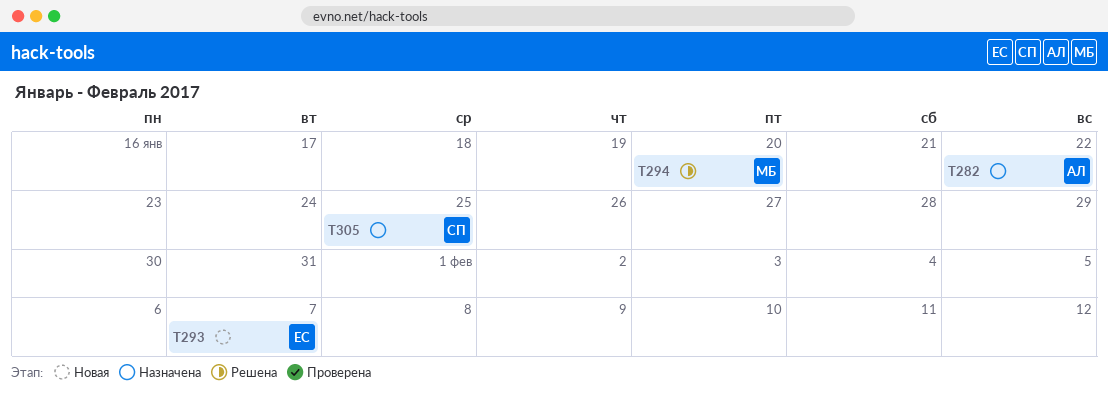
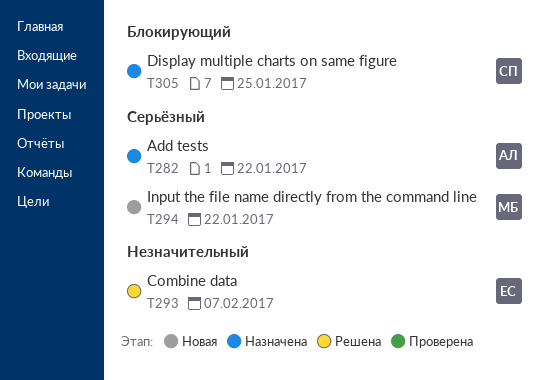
T293, status: Новая -> Решена
T294, status: Решена -> Новая
T294, due: Jan 20 -> Jan 22

